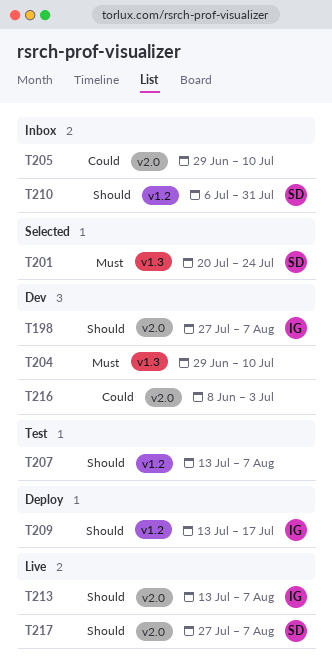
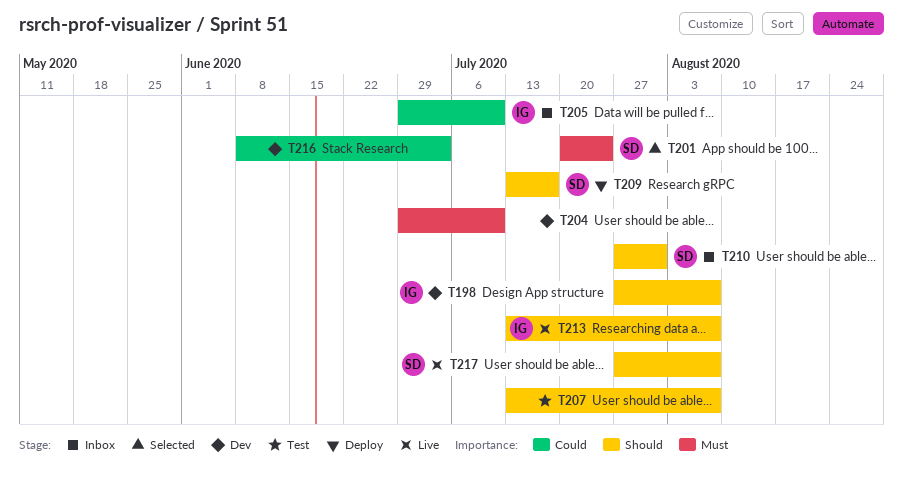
T205, owner: none -> IG
T209, owner: IG -> SD
T210, start: Jul 6 -> Jul 27

